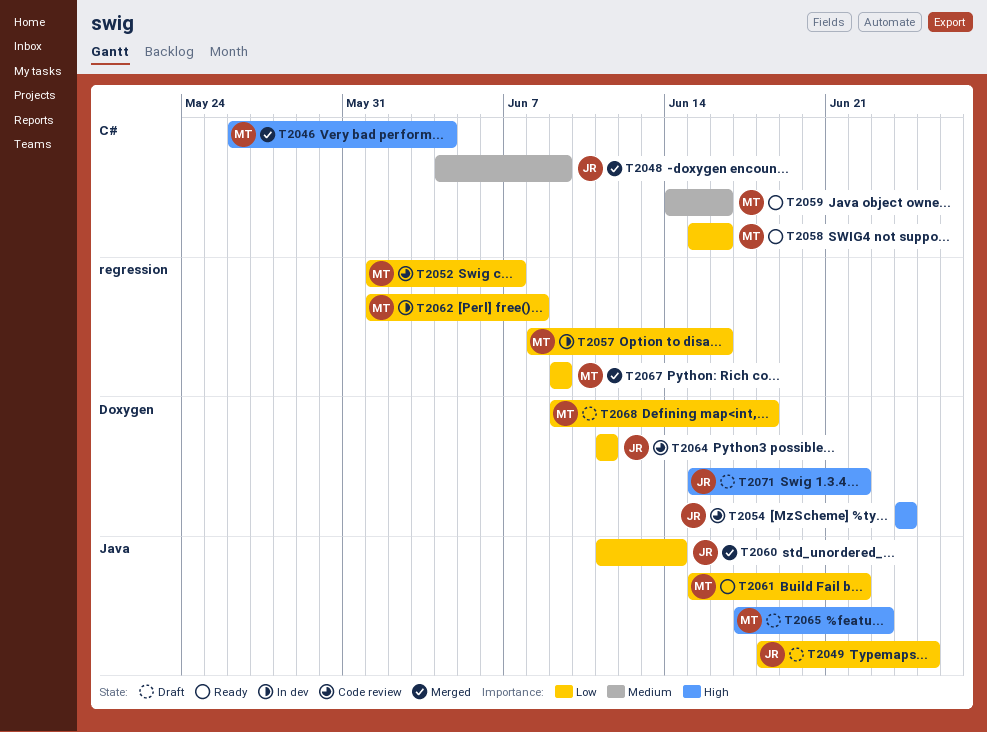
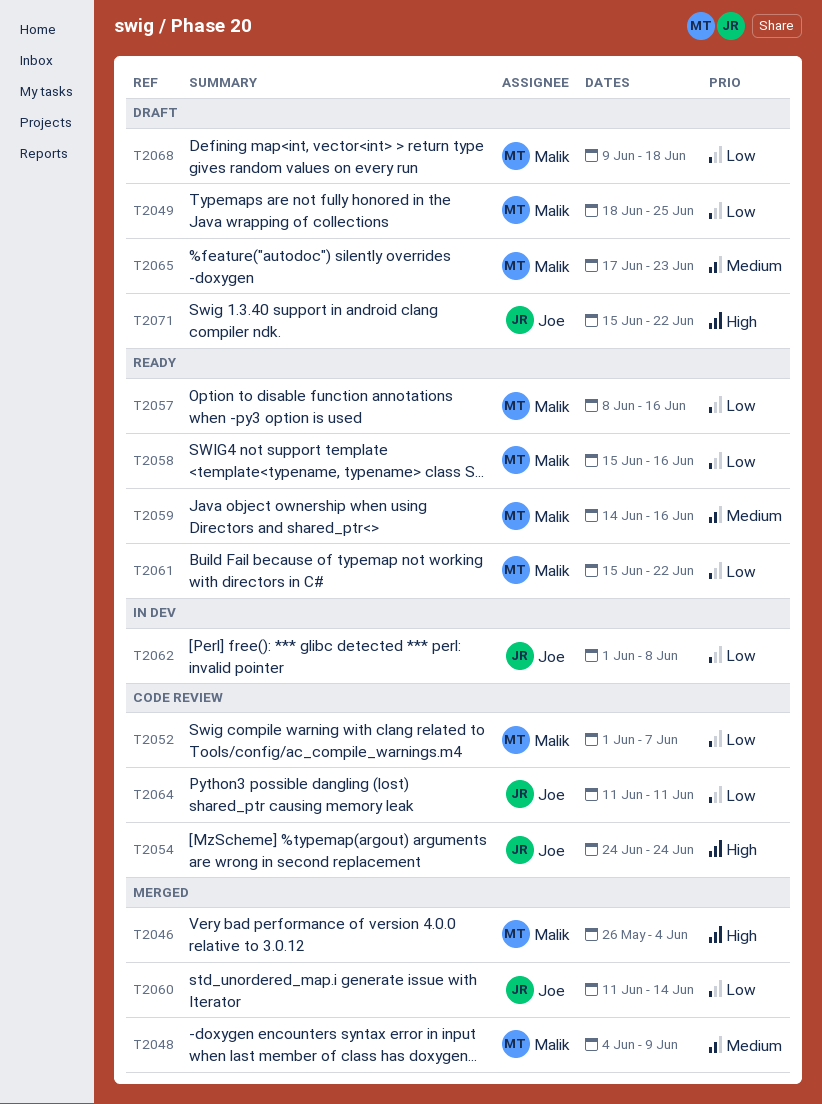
T2048, owner: Joe -> Malik
T2049, owner: Joe -> Malik
T2057, status: In dev -> Ready
T2062, owner: Malik -> Joe
T2065, priority: High -> Medium
T2067: present -> none

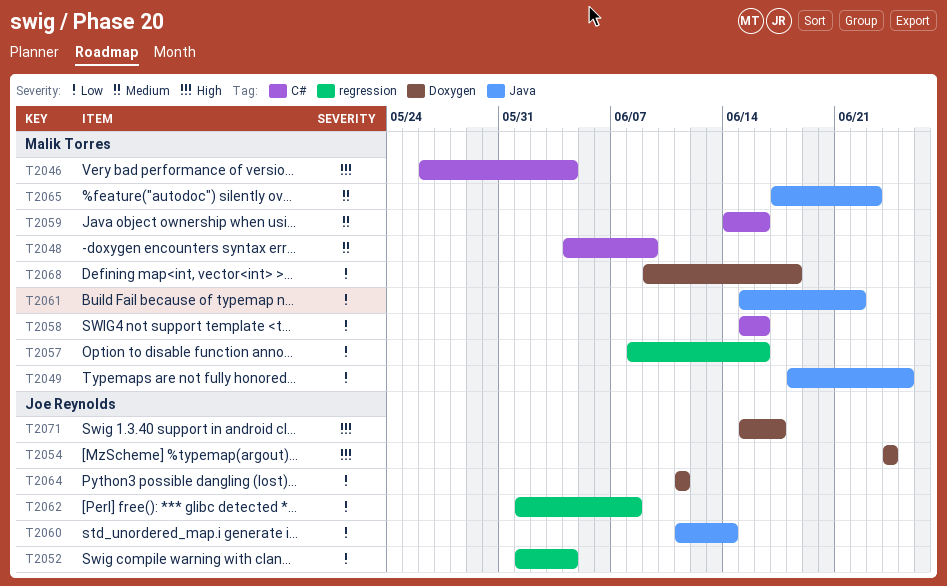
T2052, owner: Malik Torres -> Joe Reynolds
T2052, due: Jun 7 -> Jun 4
T2071, due: Jun 22 -> Jun 17

